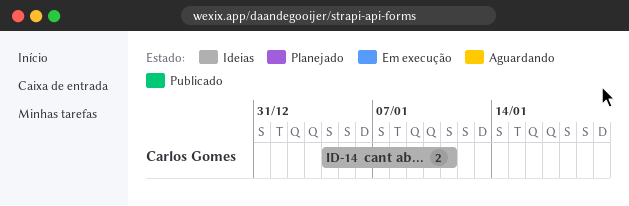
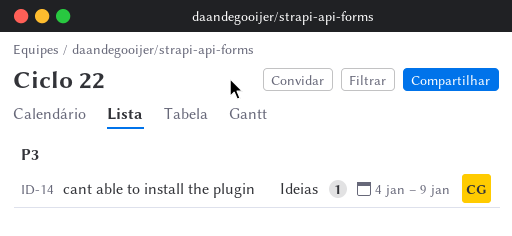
ID-14, estimate: 2 -> 1
ID-14, due: Jan 11 -> Jan 9

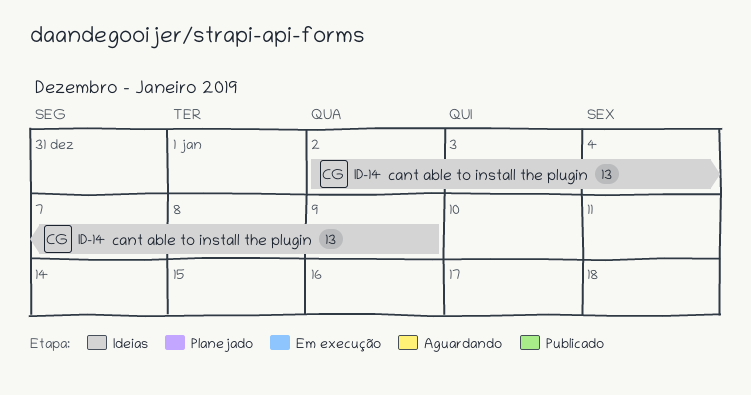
ID-14, estimate: 1 -> 13
ID-14, start: Jan 4 -> Jan 2

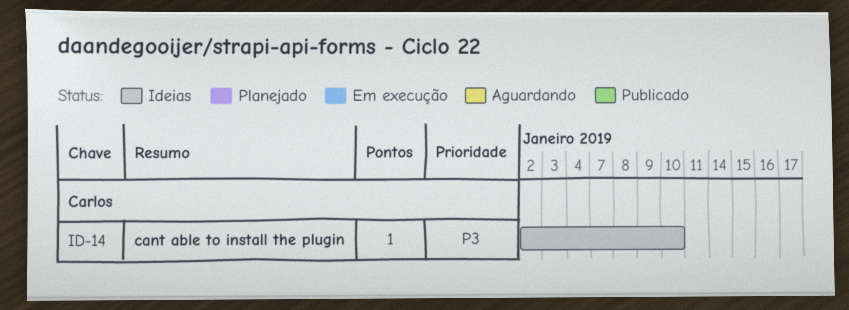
ID-14, estimate: 13 -> 1
ID-14, due: Jan 9 -> Jan 10

